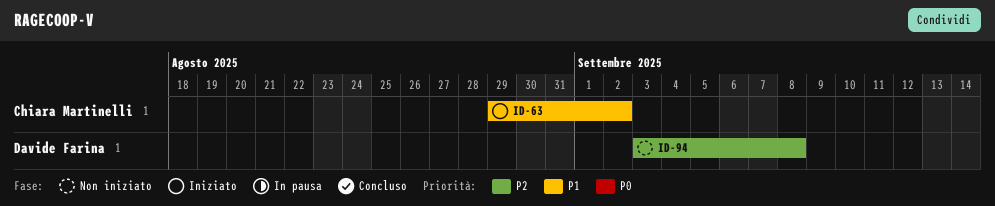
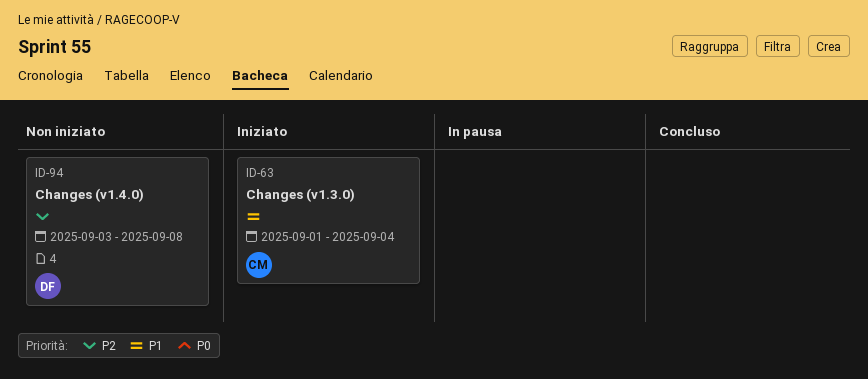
ID-63, start: Aug 29 -> Sep 1
ID-63, due: Sep 2 -> Sep 4

